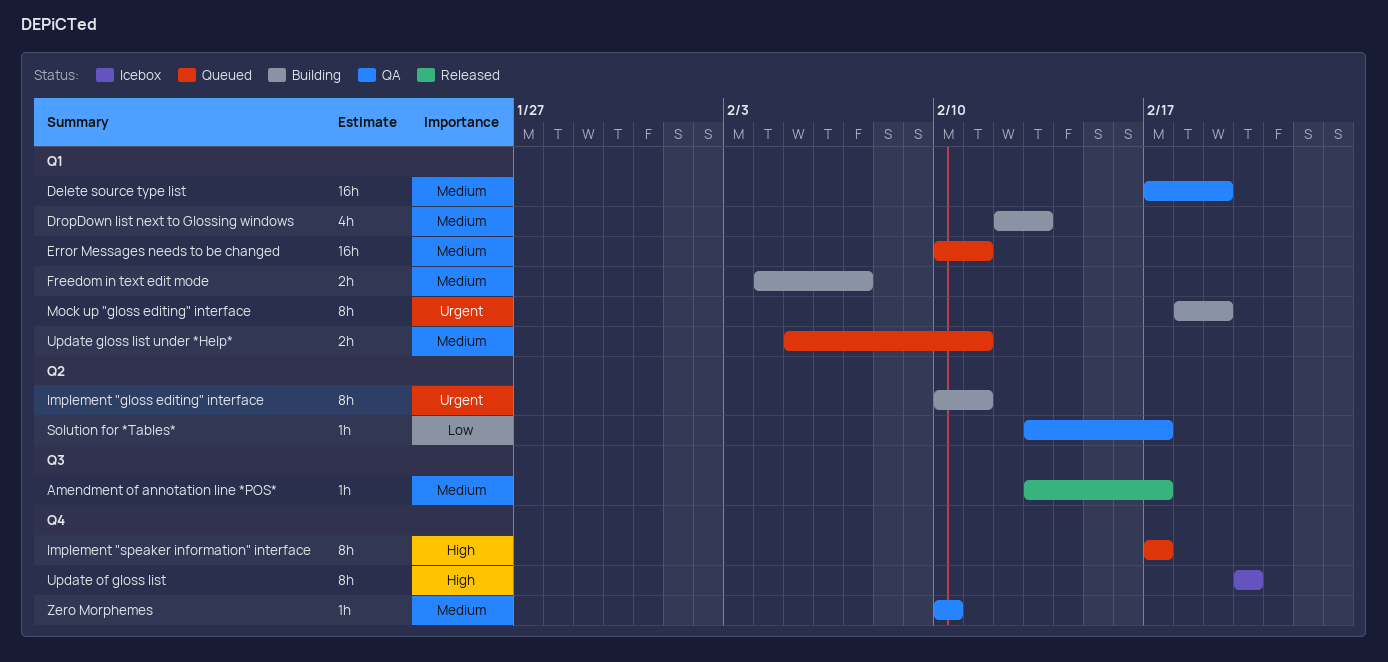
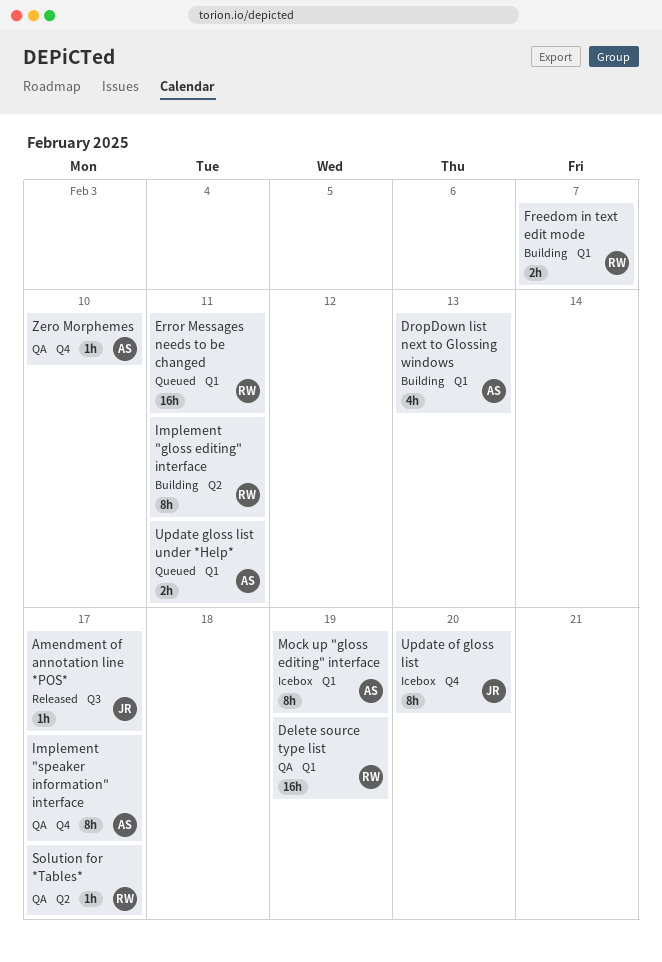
Implement "speaker information" interface, status: Queued -> QA
Mock up "gloss editing" interface, status: Building -> Icebox

